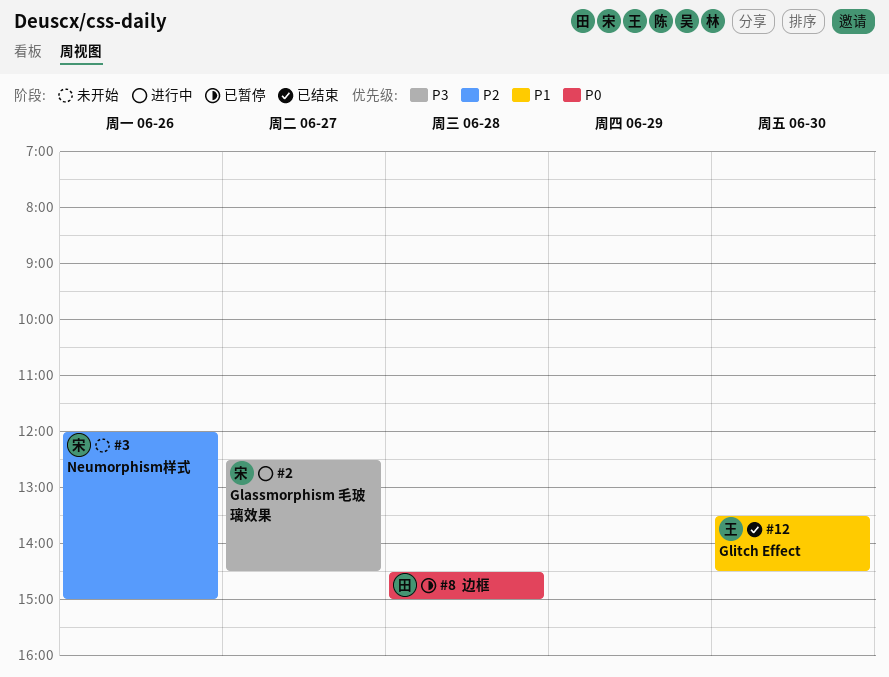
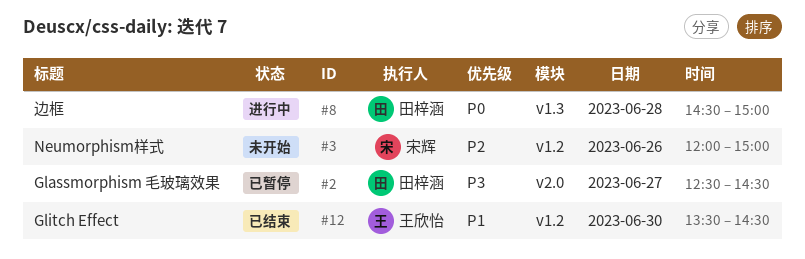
#2, status: 进行中 -> 已暂停
#2, owner: 宋辉 -> 田梓涵
#8, status: 已暂停 -> 进行中

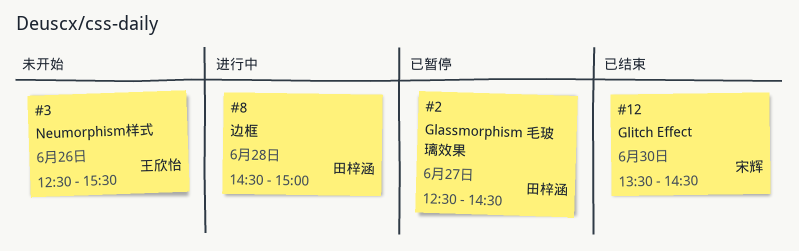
#3, owner: 宋辉 -> 王欣怡
#3, begins: 12:00 -> 12:30
#3, ends: 15:00 -> 15:30
#12, owner: 王欣怡 -> 宋辉

